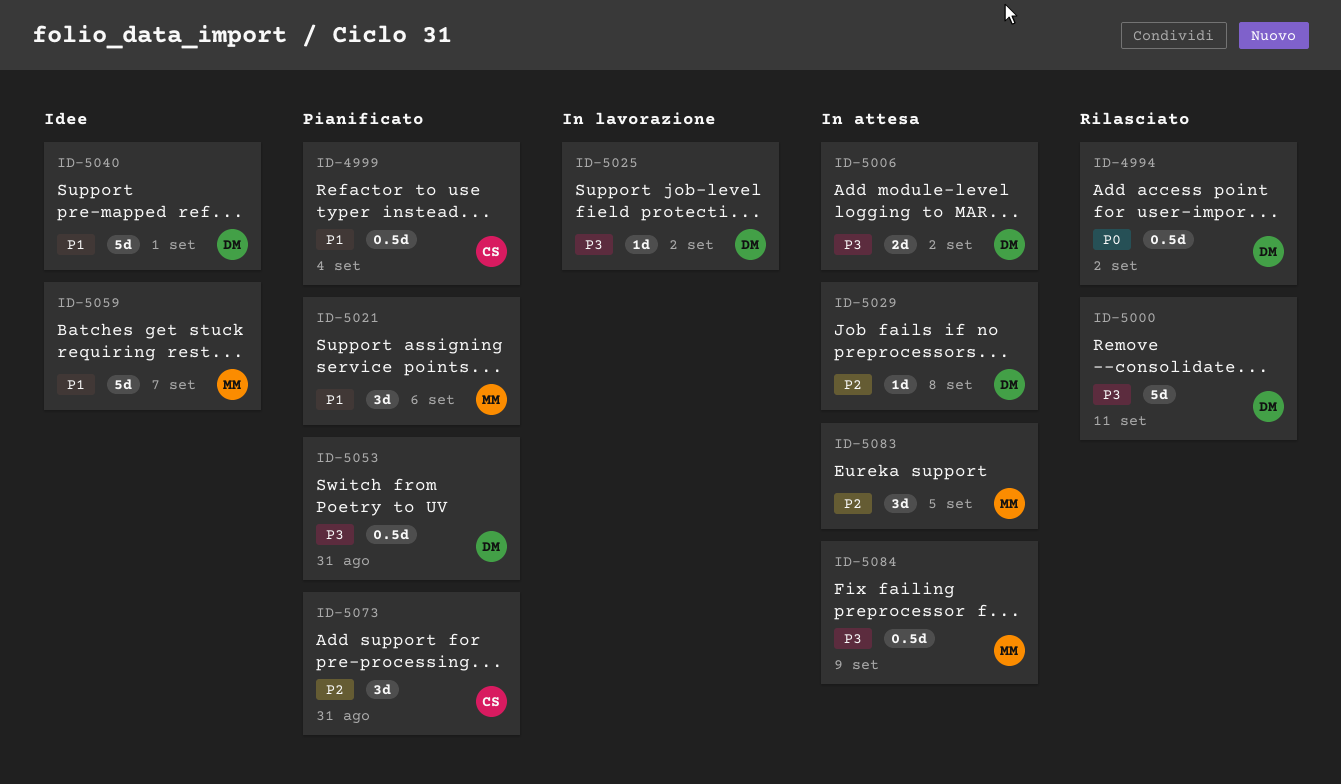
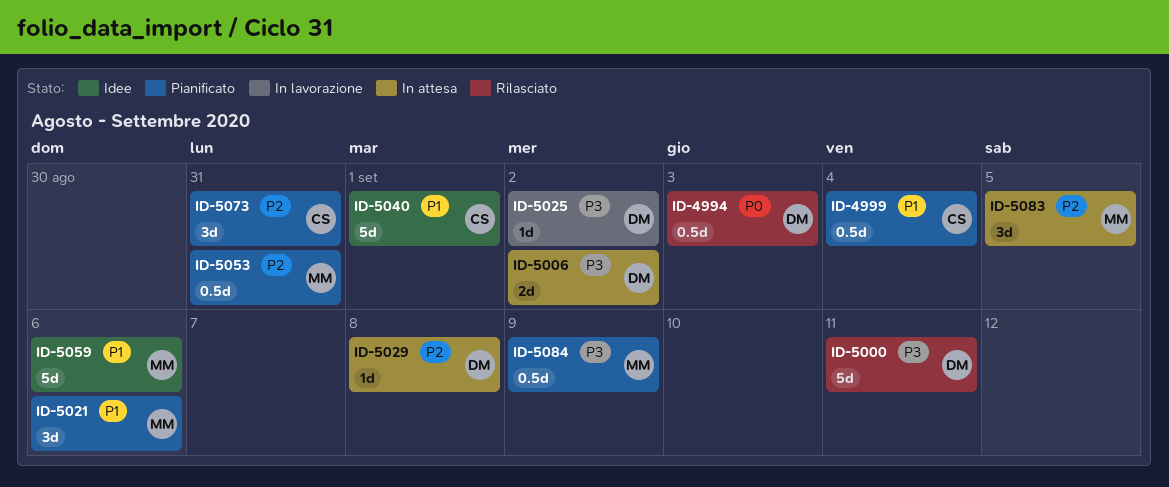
ID-4994, due: Sep 2 -> Sep 3
ID-5040, owner: DM -> CS
ID-5053, owner: DM -> MM
ID-5053, priority: P3 -> P2
ID-5059, due: Sep 7 -> Sep 6
ID-5084, status: In attesa -> Pianificato

